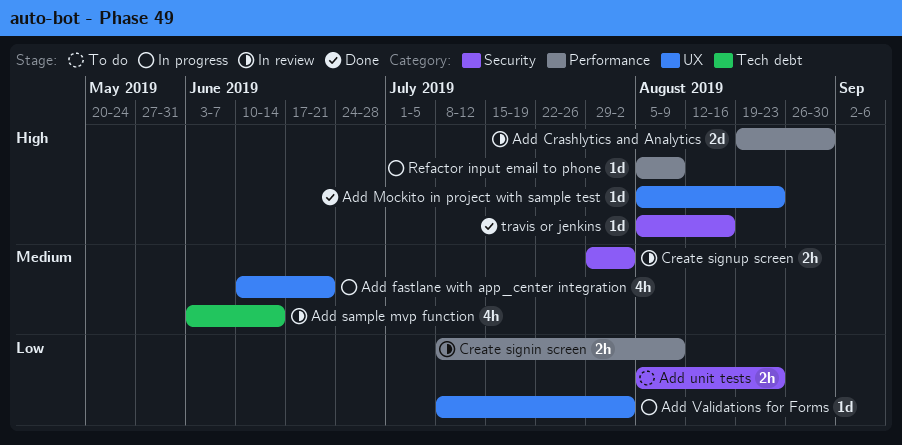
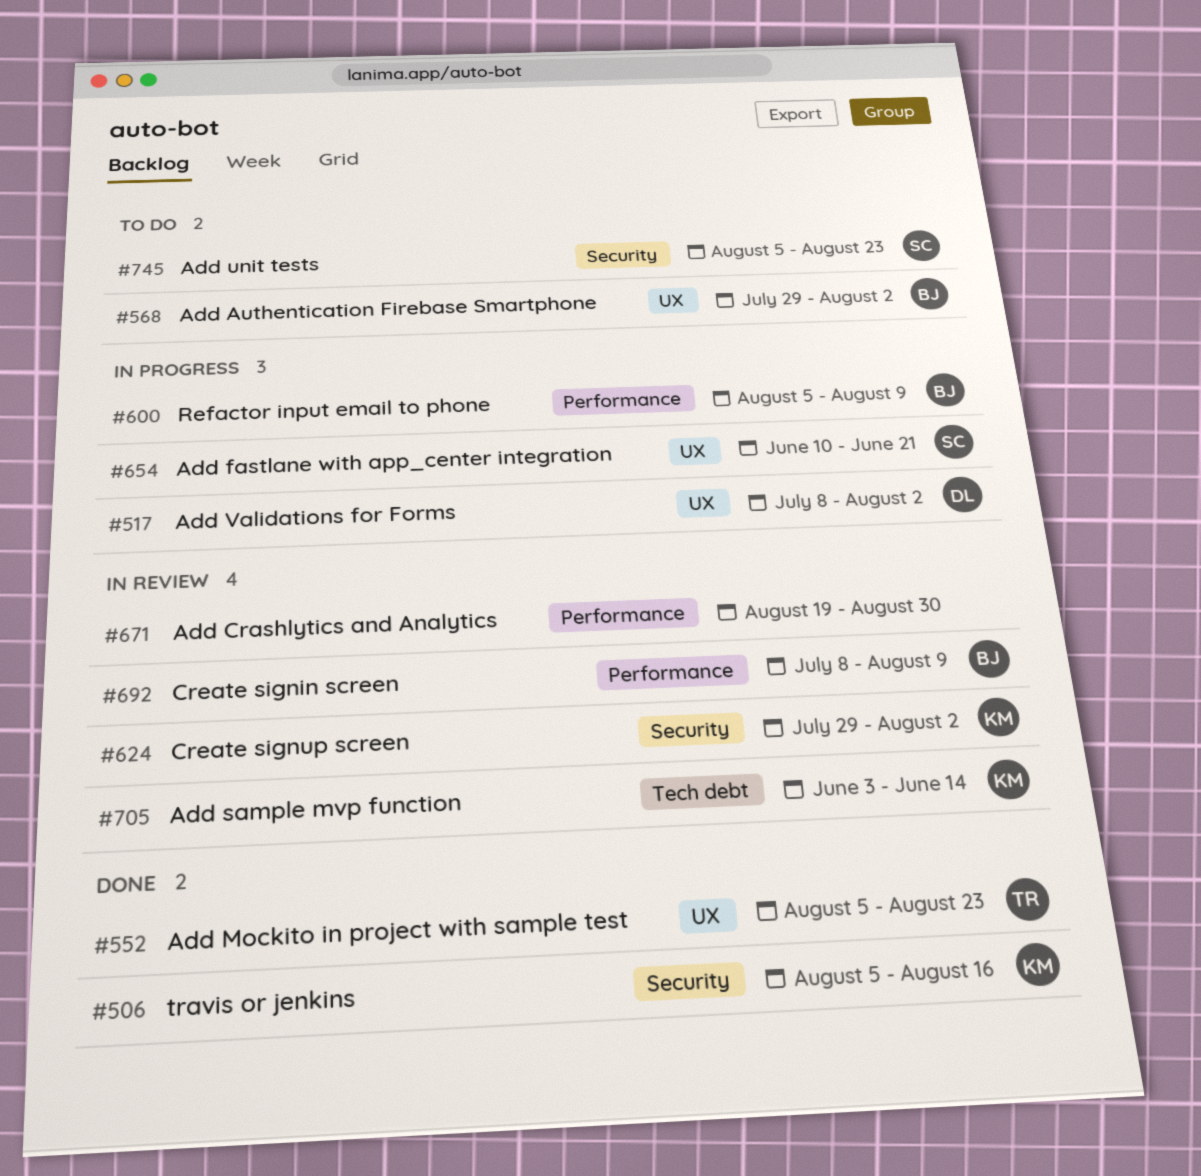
Add Authentication Firebase Smartphone: none -> present

